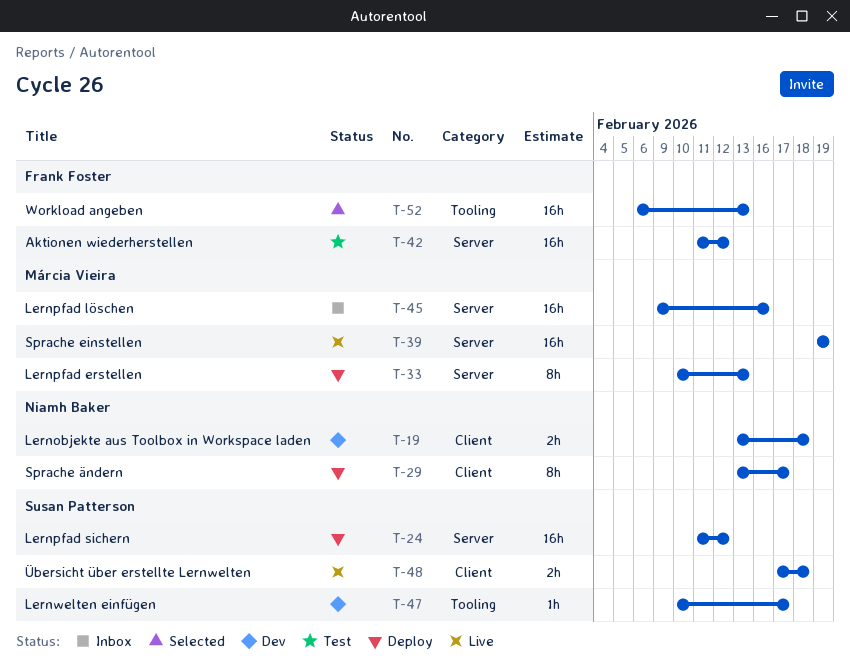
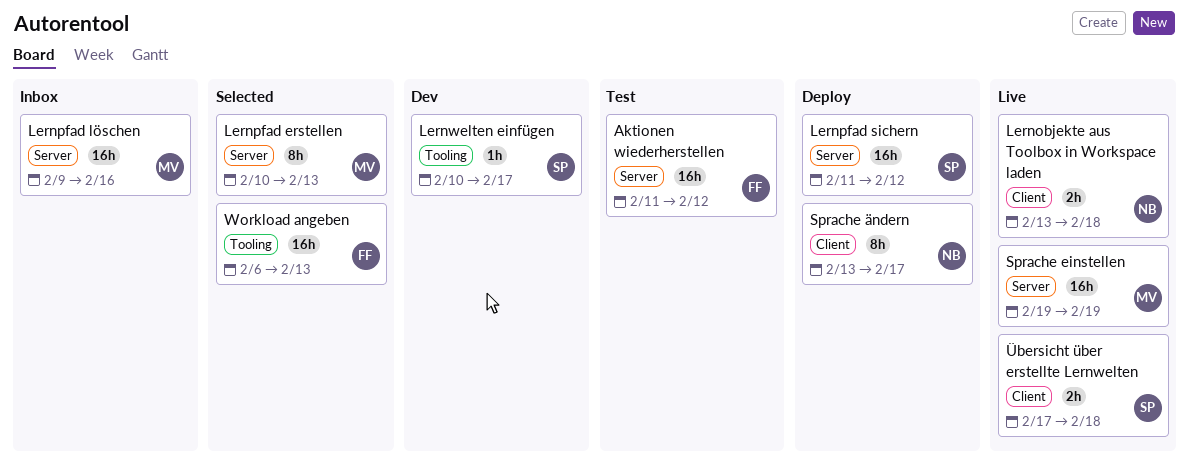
Lernobjekte aus Toolbox in Workspace laden, status: Dev -> Live
Lernpfad erstellen, status: Deploy -> Selected

